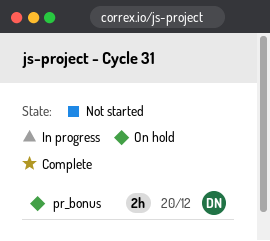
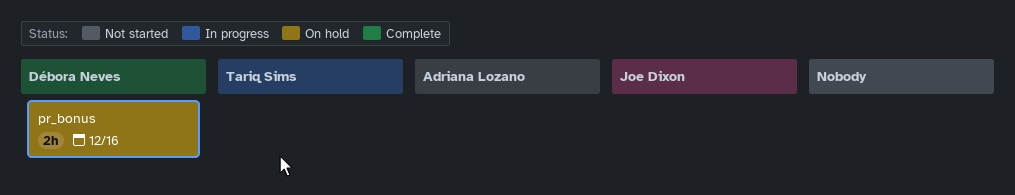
pr_bonus, due: Dec 20 -> Dec 16

